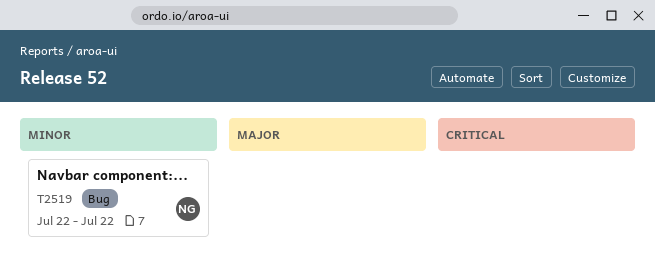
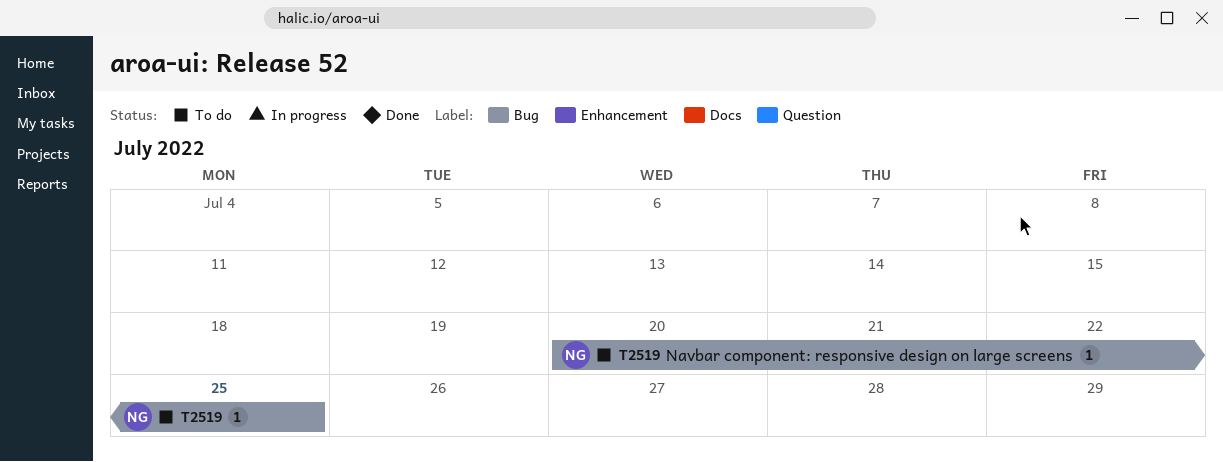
T2519, start: Jul 22 -> Jul 20
T2519, due: Jul 22 -> Jul 25

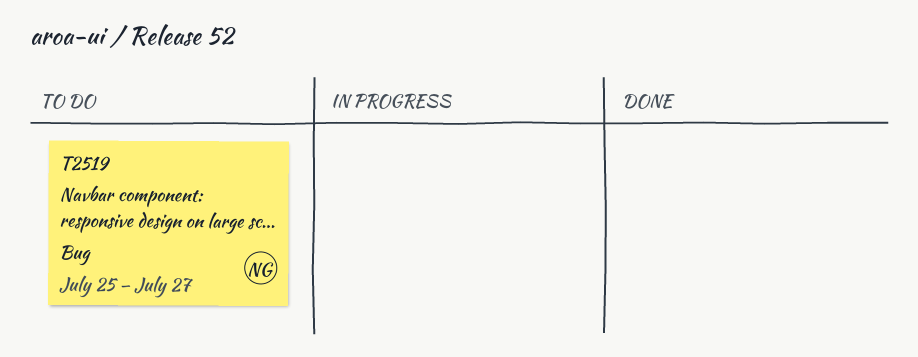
T2519, start: Jul 20 -> Jul 25
T2519, due: Jul 25 -> Jul 27

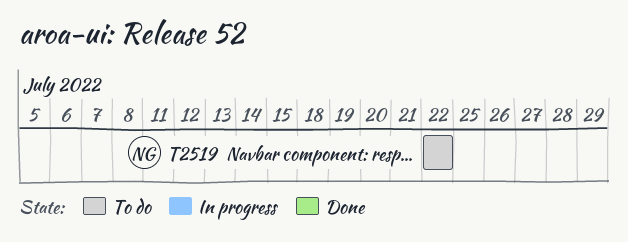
T2519, start: Jul 25 -> Jul 22
T2519, due: Jul 27 -> Jul 22

